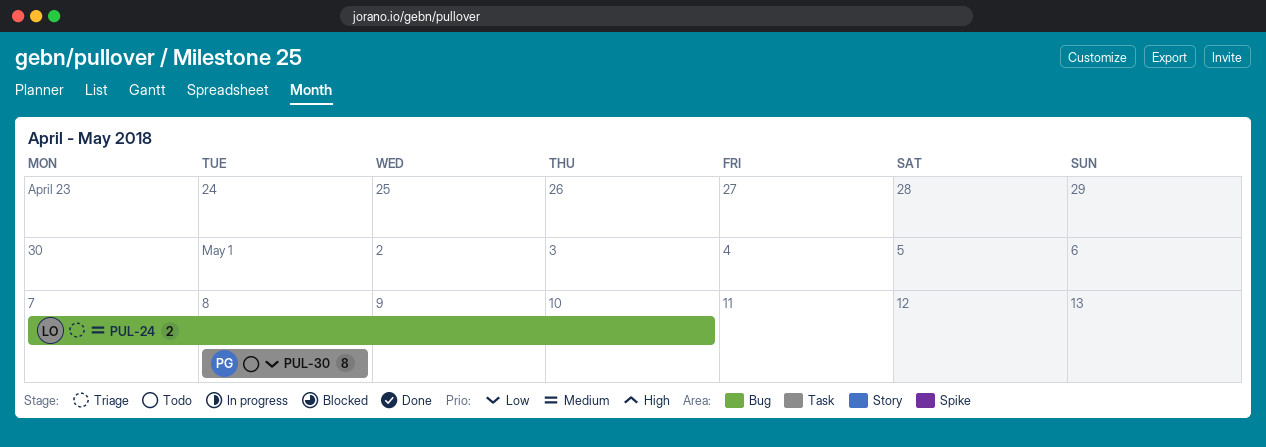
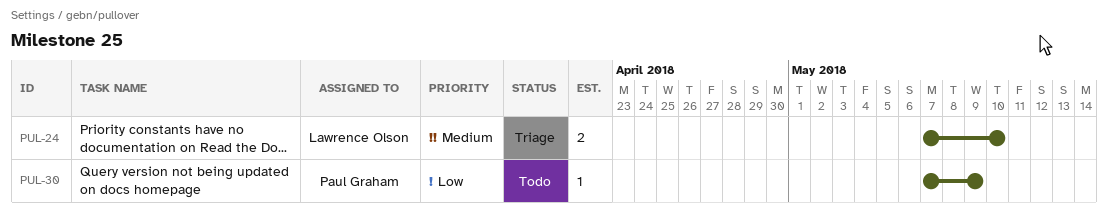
PUL-30, estimate: 8 -> 1
PUL-30, start: May 8 -> May 7
PUL-30, due: May 8 -> May 9

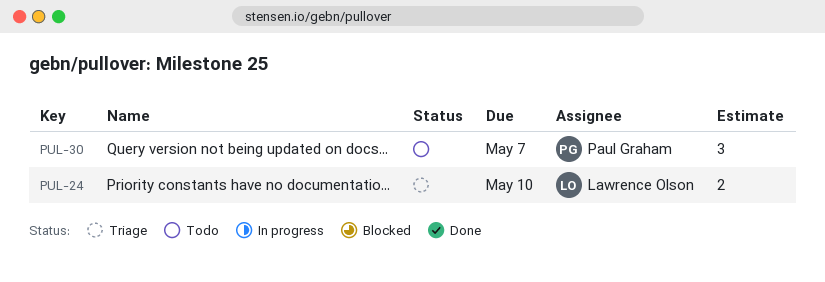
PUL-30, estimate: 1 -> 3
PUL-30, due: May 9 -> May 7

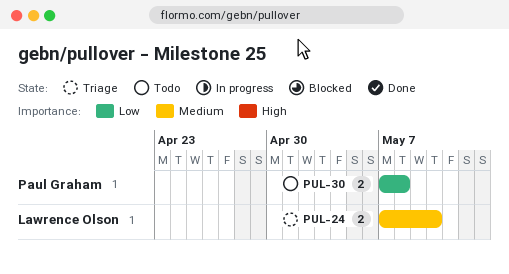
PUL-30, estimate: 3 -> 2
PUL-30, due: May 7 -> May 8

